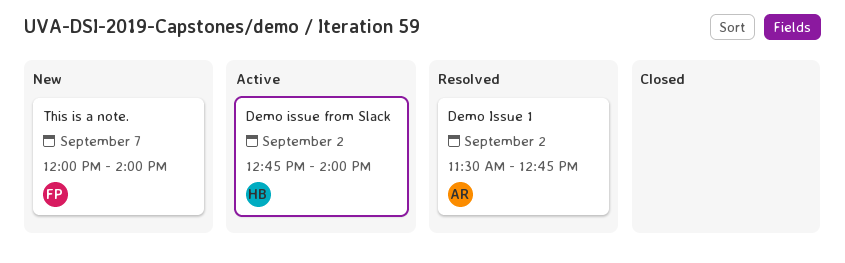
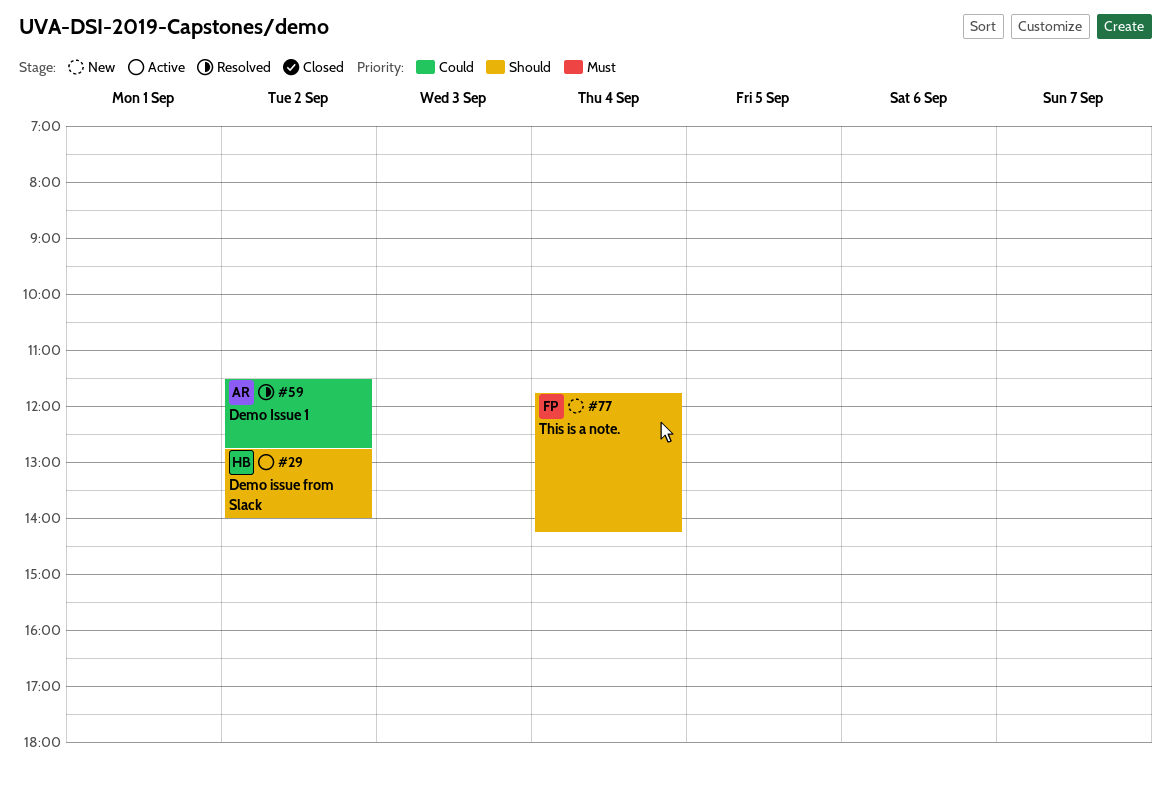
This is a note., day: Sep 7 -> Sep 4
This is a note., begins: 12:00 -> 11:45
This is a note., ends: 14:00 -> 14:15

